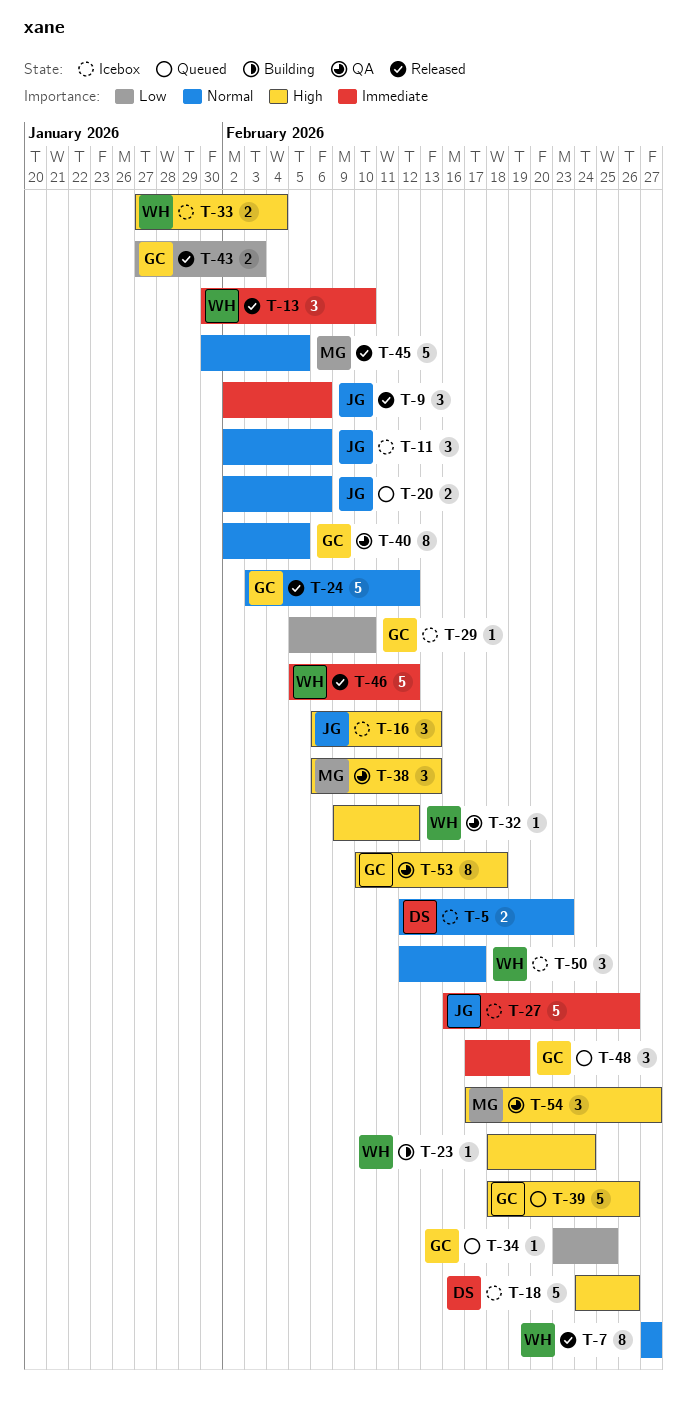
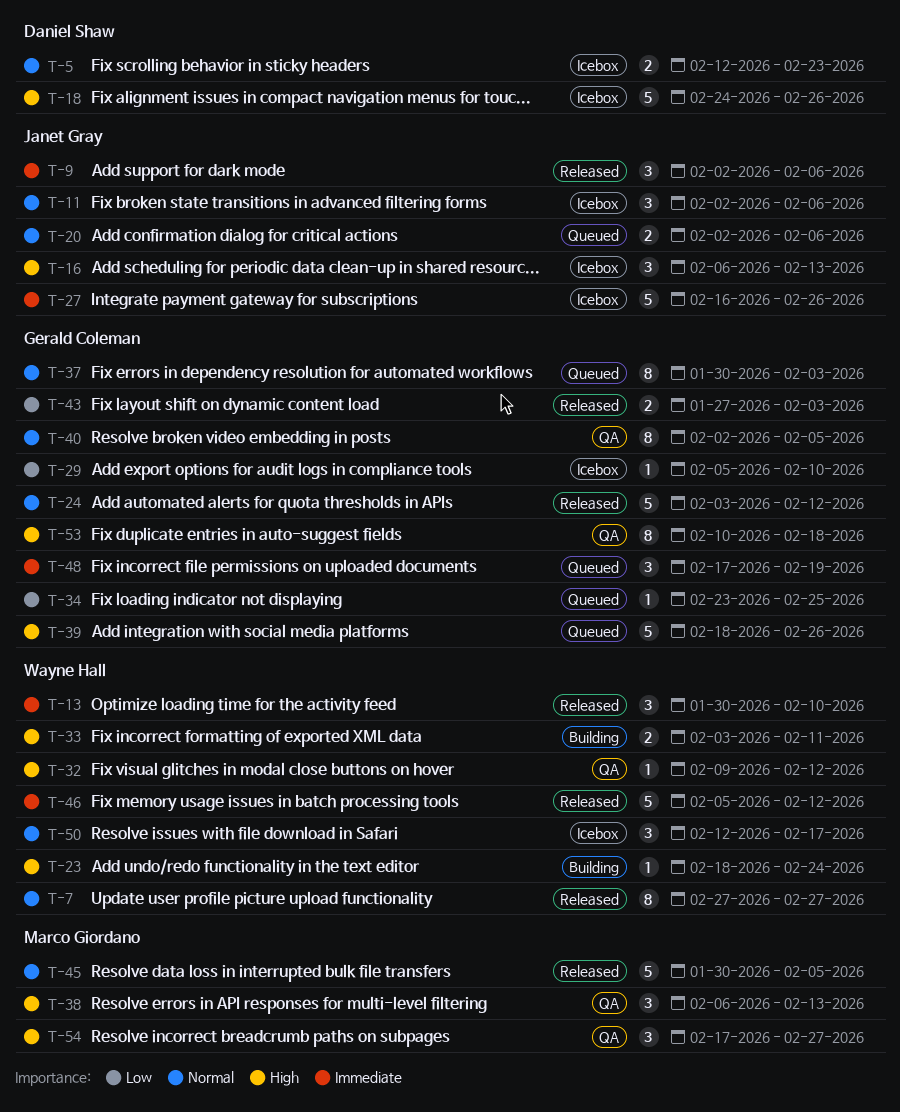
T-33, status: Icebox -> Building
T-33, start: Jan 27 -> Feb 3
T-33, due: Feb 4 -> Feb 11
T-37: none -> present

